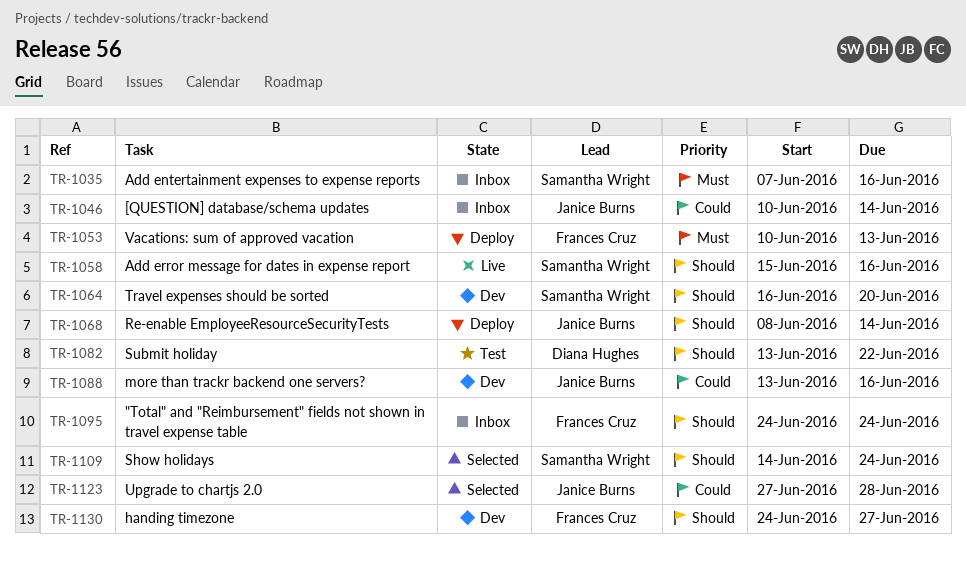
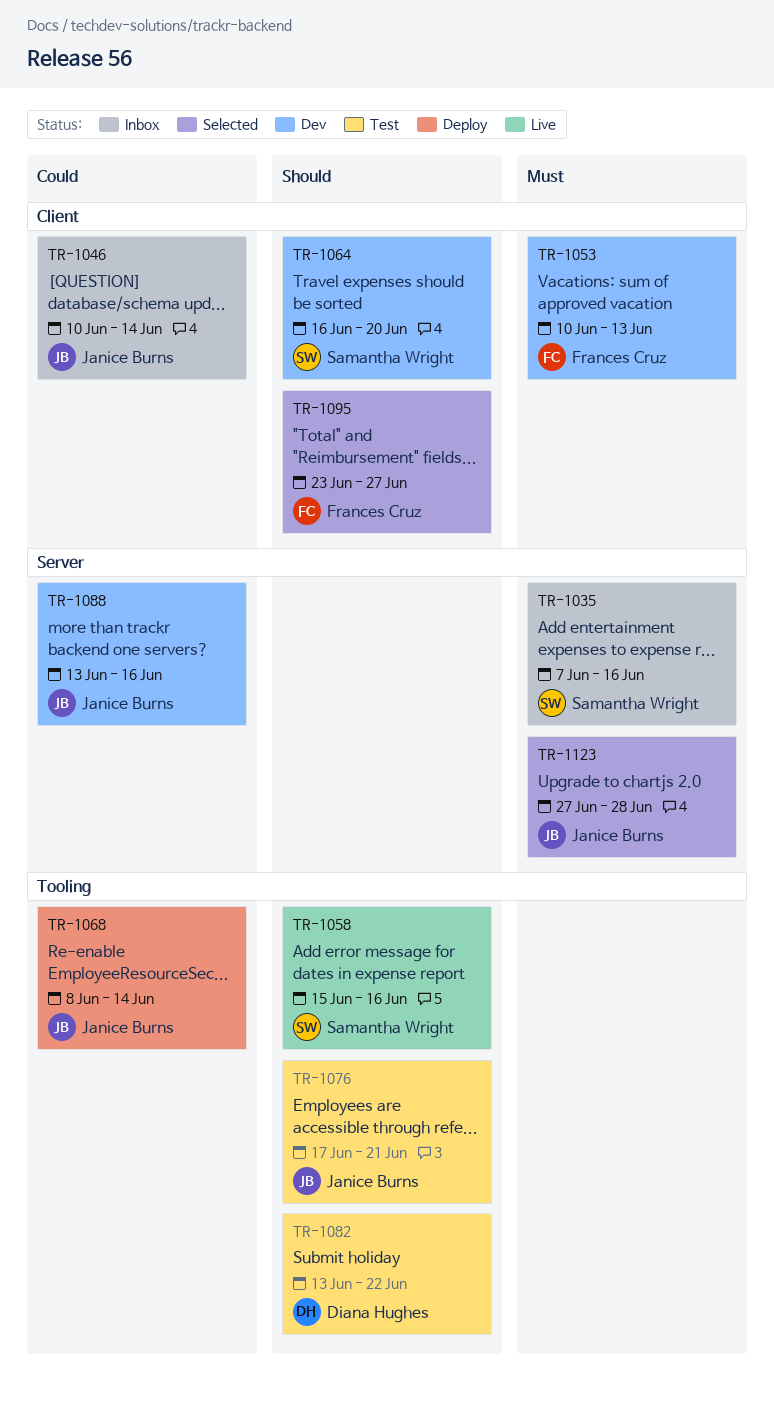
TR-1053, status: Deploy -> Dev
TR-1068, priority: Should -> Could
TR-1076: none -> present
TR-1095, status: Inbox -> Selected
TR-1095, start: Jun 24 -> Jun 23
TR-1095, due: Jun 24 -> Jun 27
TR-1109: present -> none
TR-1123, priority: Could -> Must
TR-1130: present -> none

